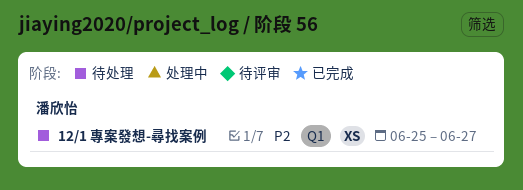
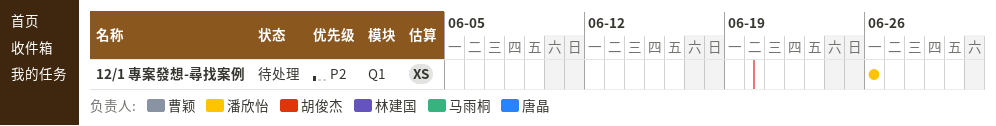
12/1 專案發想-尋找案例, start: Jun 25 -> Jun 26
12/1 專案發想-尋找案例, due: Jun 27 -> Jun 26

